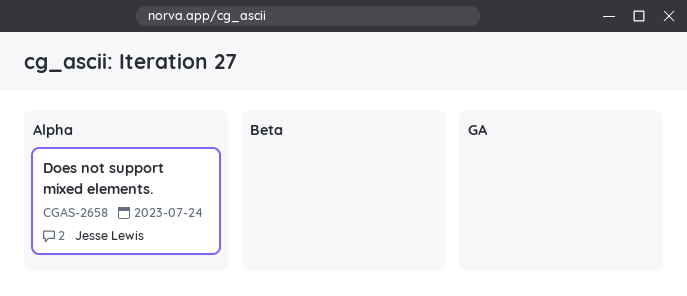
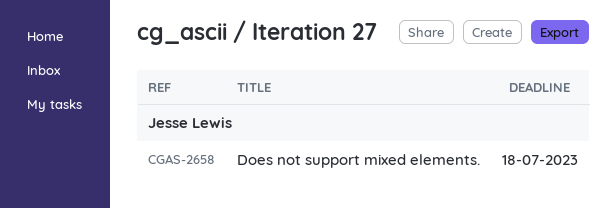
CGAS-2658, due: Jul 24 -> Jul 18

